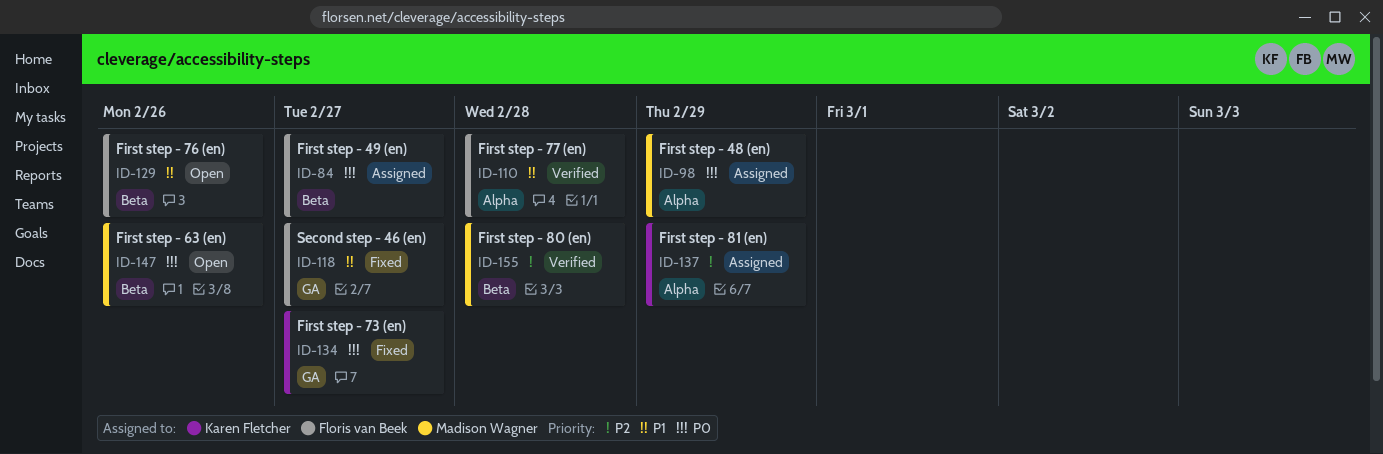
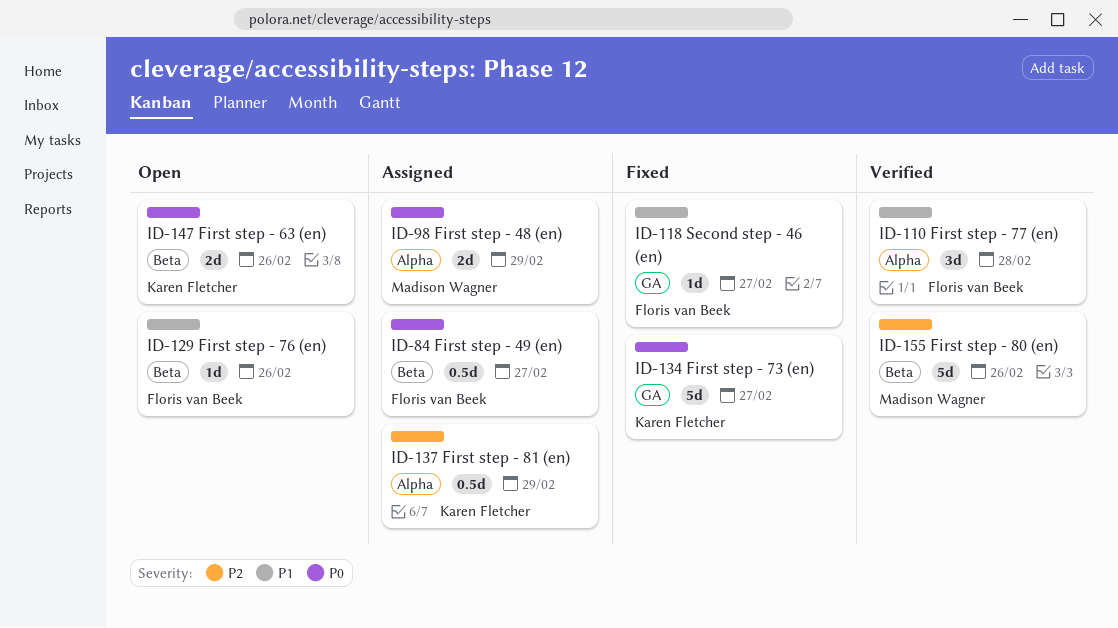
ID-147, owner: Madison Wagner -> Karen Fletcher
ID-155, due: Feb 28 -> Feb 26

